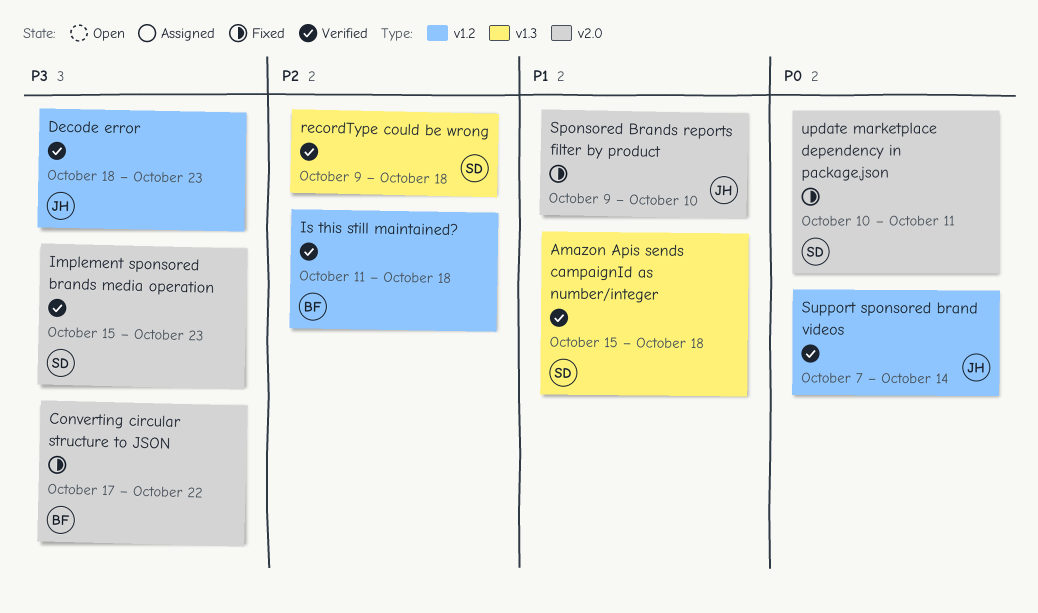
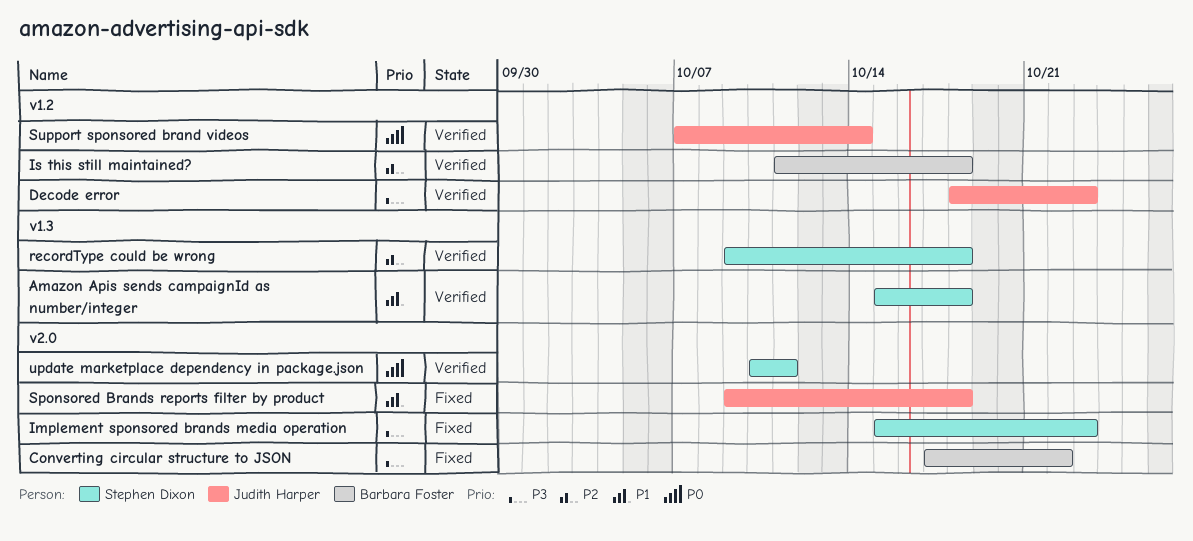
Implement sponsored brands media operation, status: Verified -> Fixed
Sponsored Brands reports filter by product, due: Oct 10 -> Oct 18
update marketplace dependency in package.json, status: Fixed -> Verified

